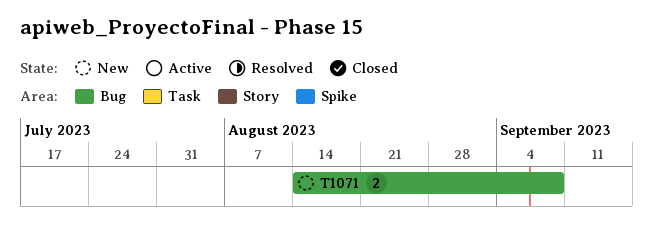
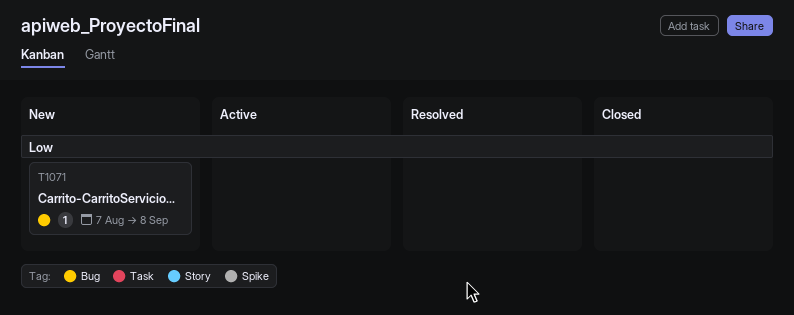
T1071, estimate: 2 -> 1
T1071, start: Aug 14 -> Aug 7

